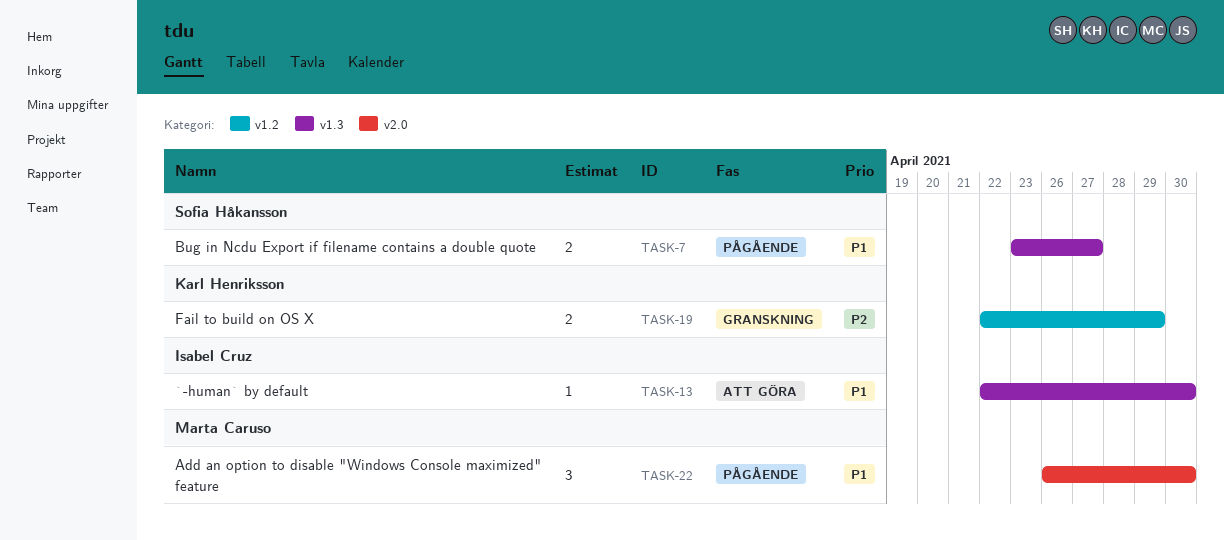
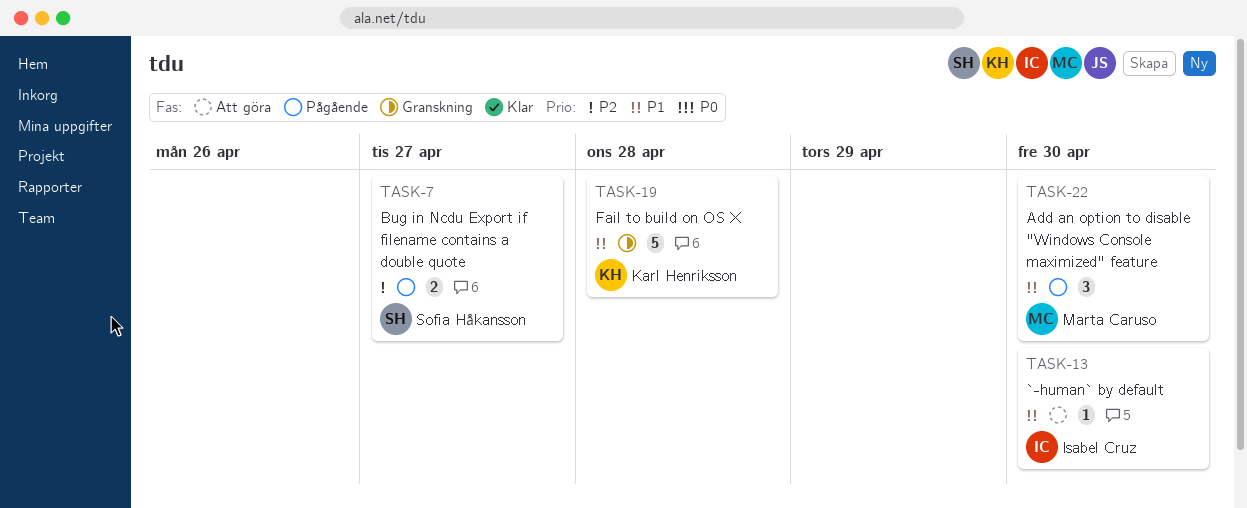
TASK-7, priority: P1 -> P2
TASK-19, priority: P2 -> P1
TASK-19, estimate: 2 -> 5
TASK-19, due: Apr 29 -> Apr 28

